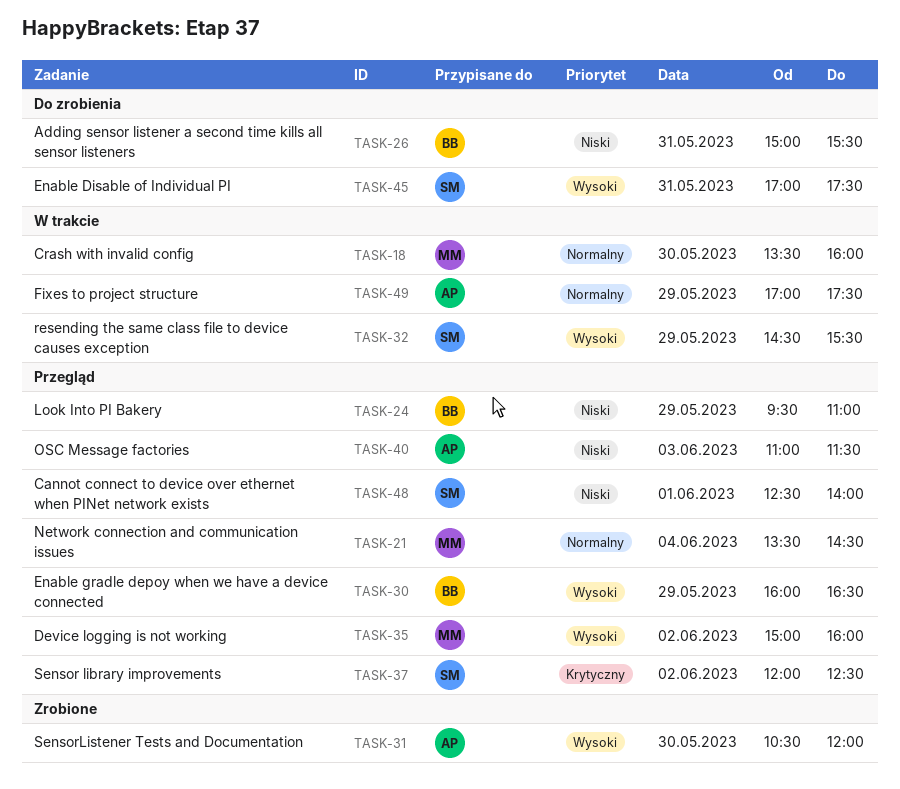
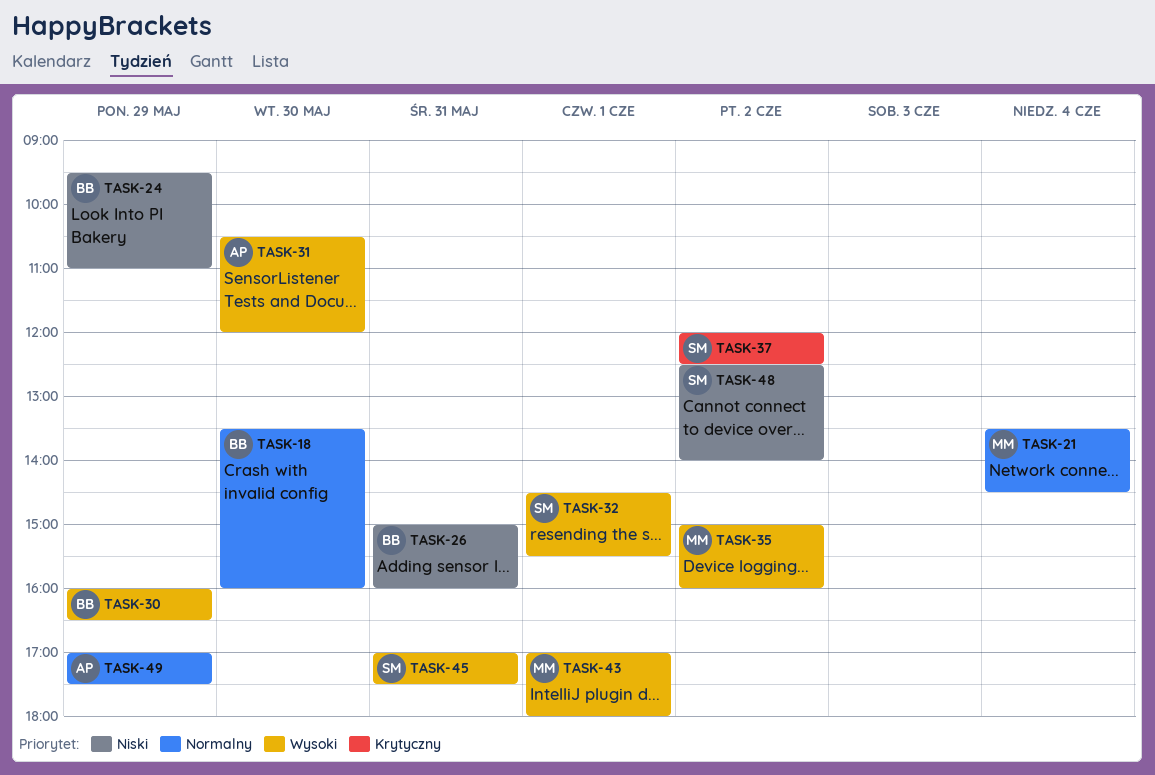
TASK-18, owner: MM -> BB
TASK-26, ends: 15:30 -> 16:00
TASK-32, day: May 29 -> Jun 1
TASK-40: present -> none
TASK-43: none -> present
TASK-48, day: Jun 1 -> Jun 2

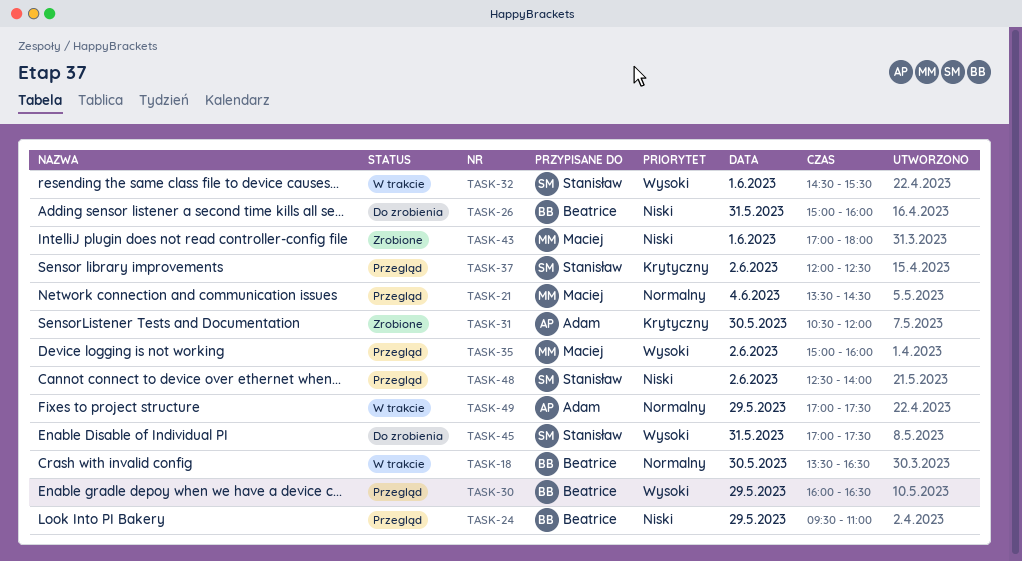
TASK-18, ends: 16:00 -> 16:30
TASK-31, priority: Wysoki -> Krytyczny
TASK-43, priority: Wysoki -> Niski

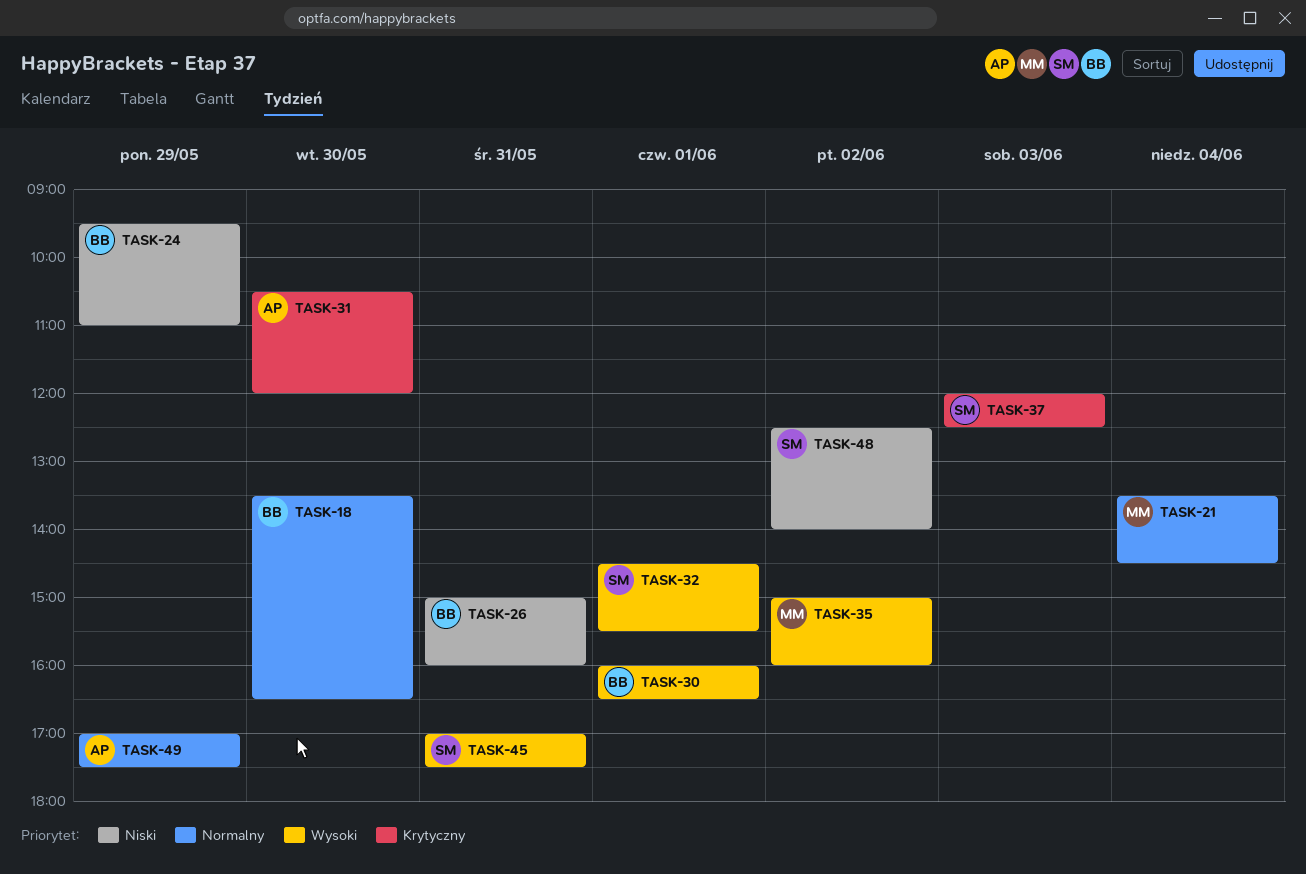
TASK-30, day: May 29 -> Jun 1
TASK-37, day: Jun 2 -> Jun 3
TASK-43: present -> none

